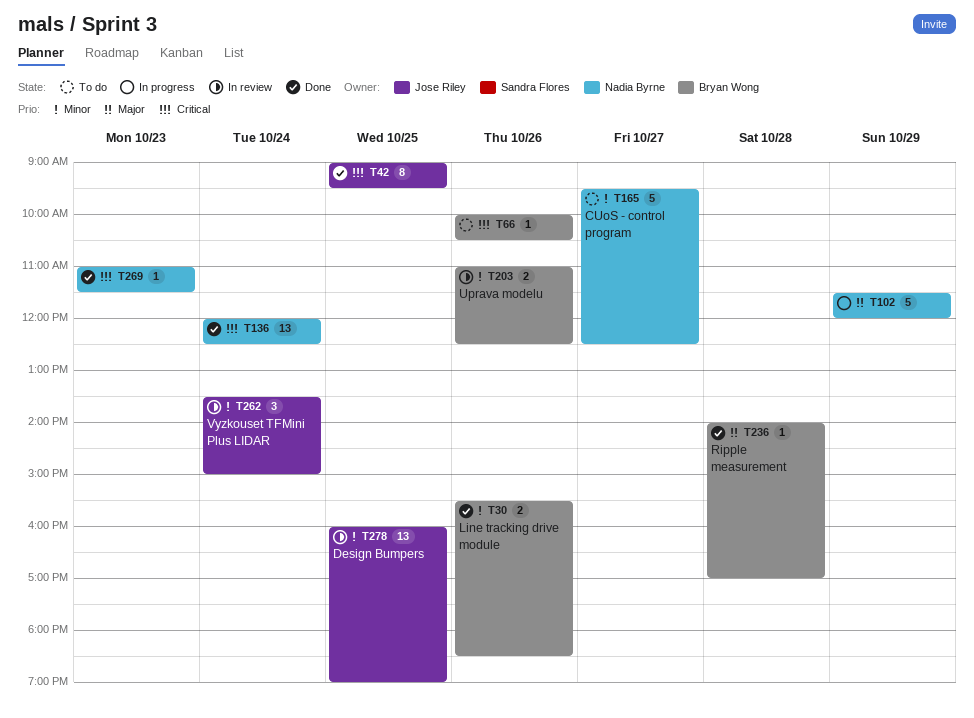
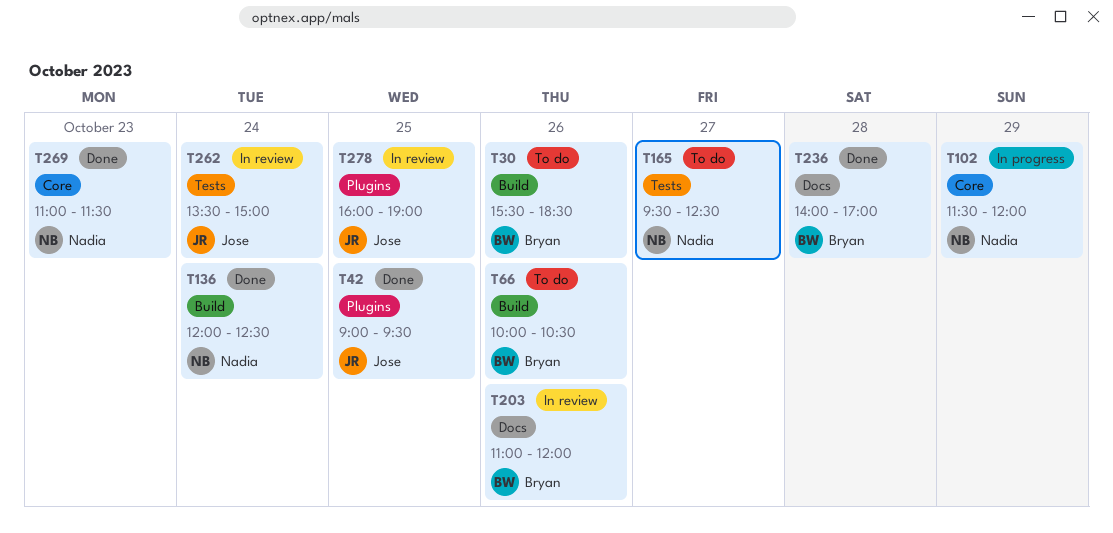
T30, status: Done -> To do
T203, ends: 12:30 -> 12:00

